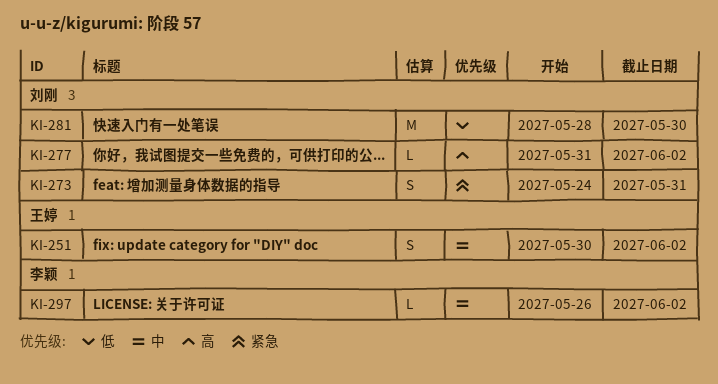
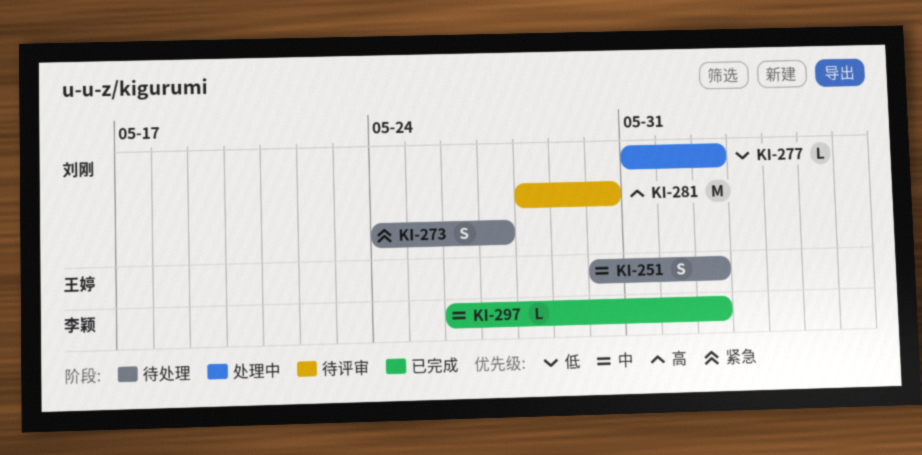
KI-273, due: May 31 -> May 27
KI-277, priority: 高 -> 低
KI-281, priority: 低 -> 高

